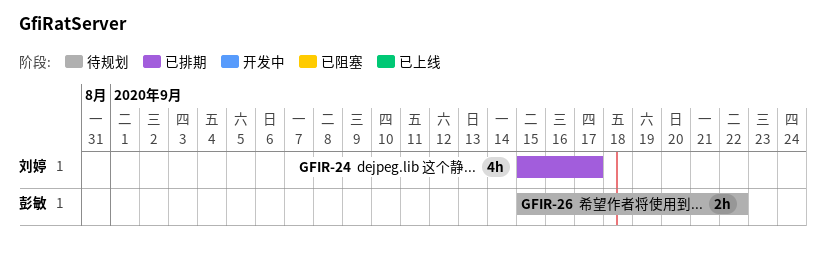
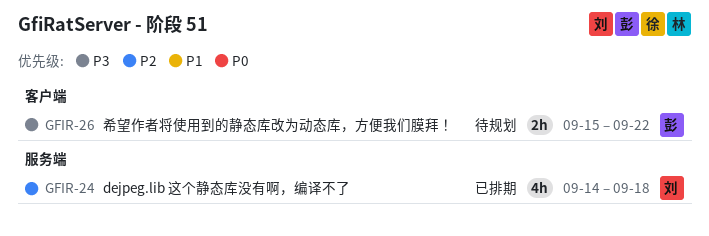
GFIR-24, start: Sep 15 -> Sep 14
GFIR-24, due: Sep 17 -> Sep 18

